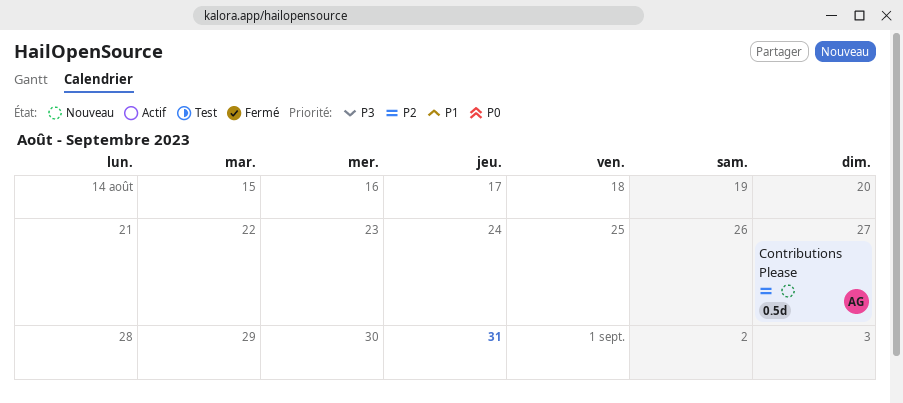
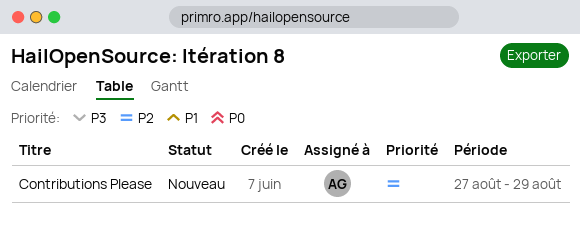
Contributions Please, due: Aug 27 -> Aug 29

